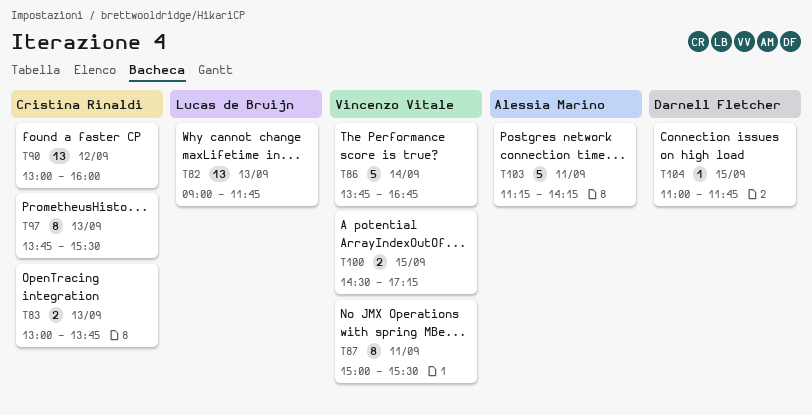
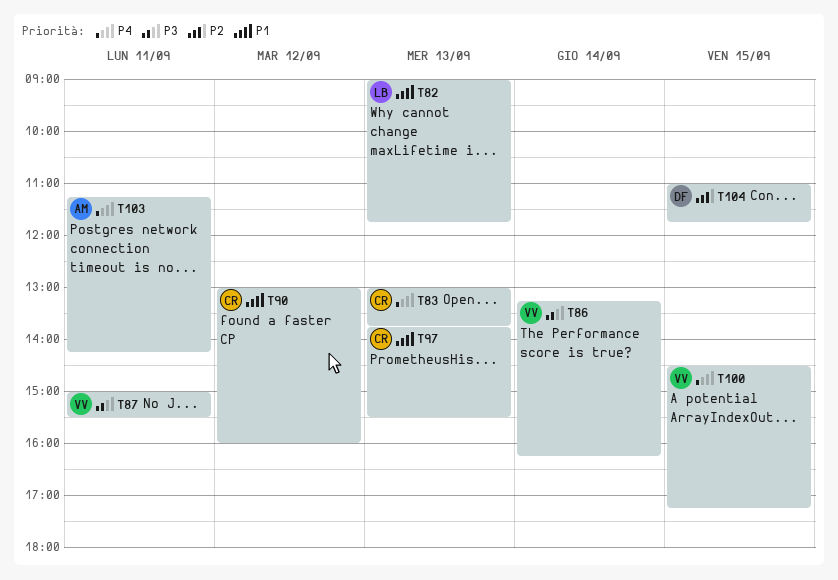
T86, begins: 13:45 -> 13:15
T86, ends: 16:45 -> 16:15

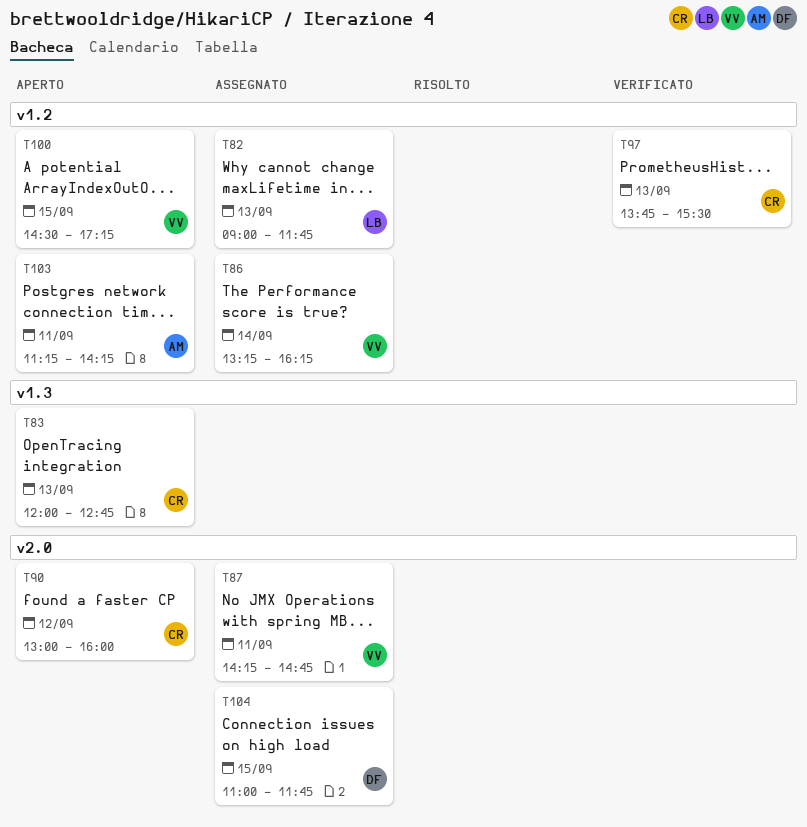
T83, begins: 13:00 -> 12:00
T83, ends: 13:45 -> 12:45
T87, begins: 15:00 -> 14:15
T87, ends: 15:30 -> 14:45

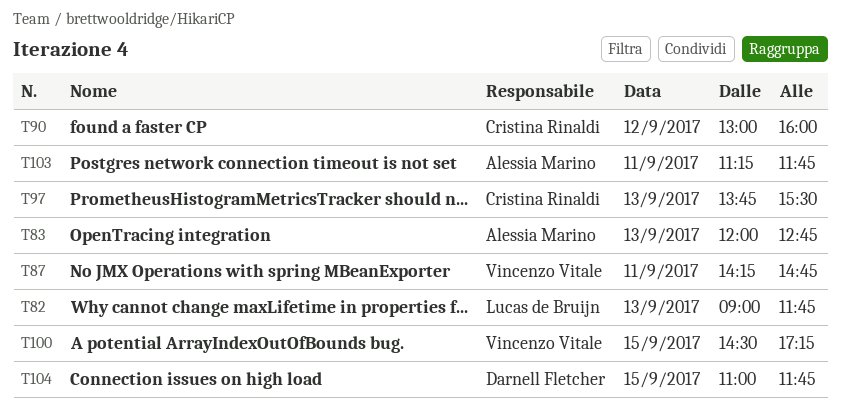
T83, owner: Cristina Rinaldi -> Alessia Marino
T86: present -> none
T103, ends: 14:15 -> 11:45

